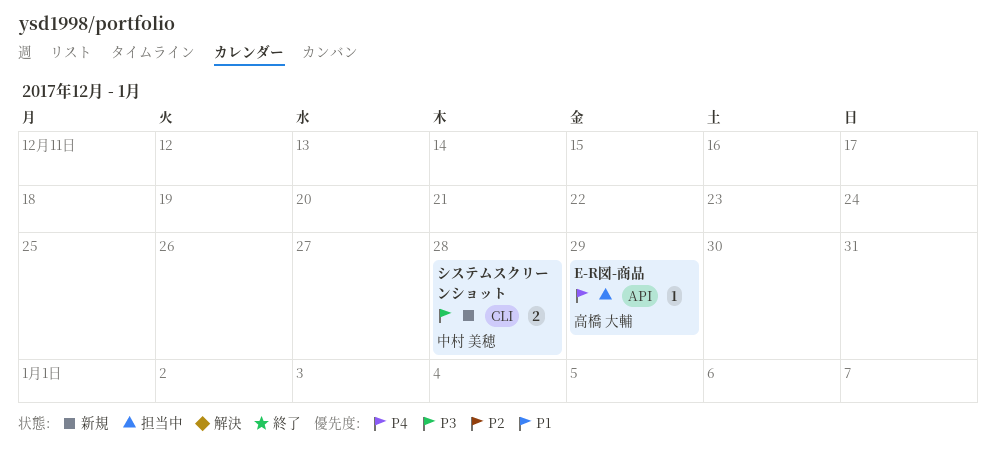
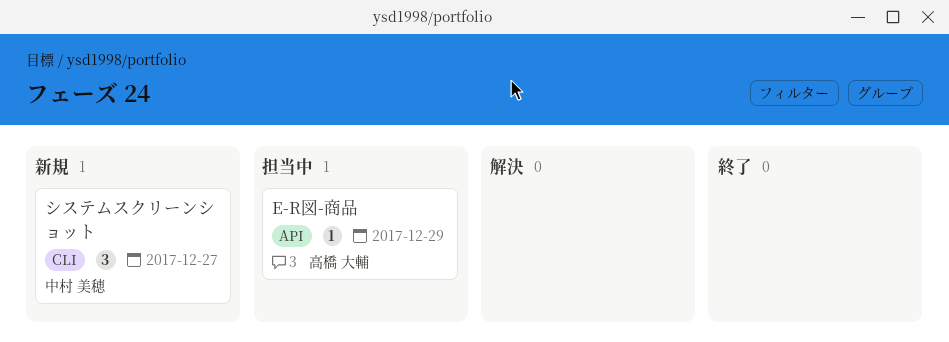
システムスクリーンショット, estimate: 2 -> 3
システムスクリーンショット, due: Dec 28 -> Dec 27

